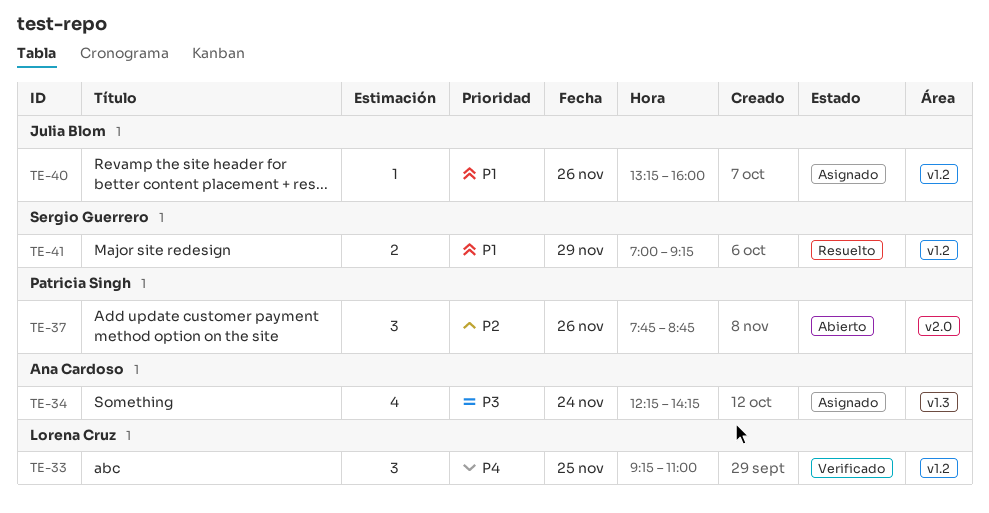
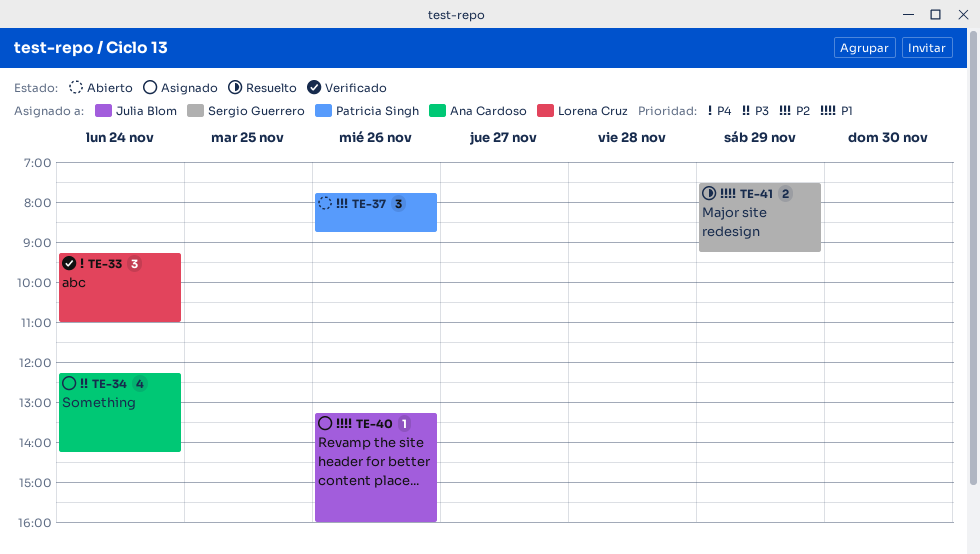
TE-33, day: Nov 25 -> Nov 24
TE-41, begins: 07:00 -> 07:30

